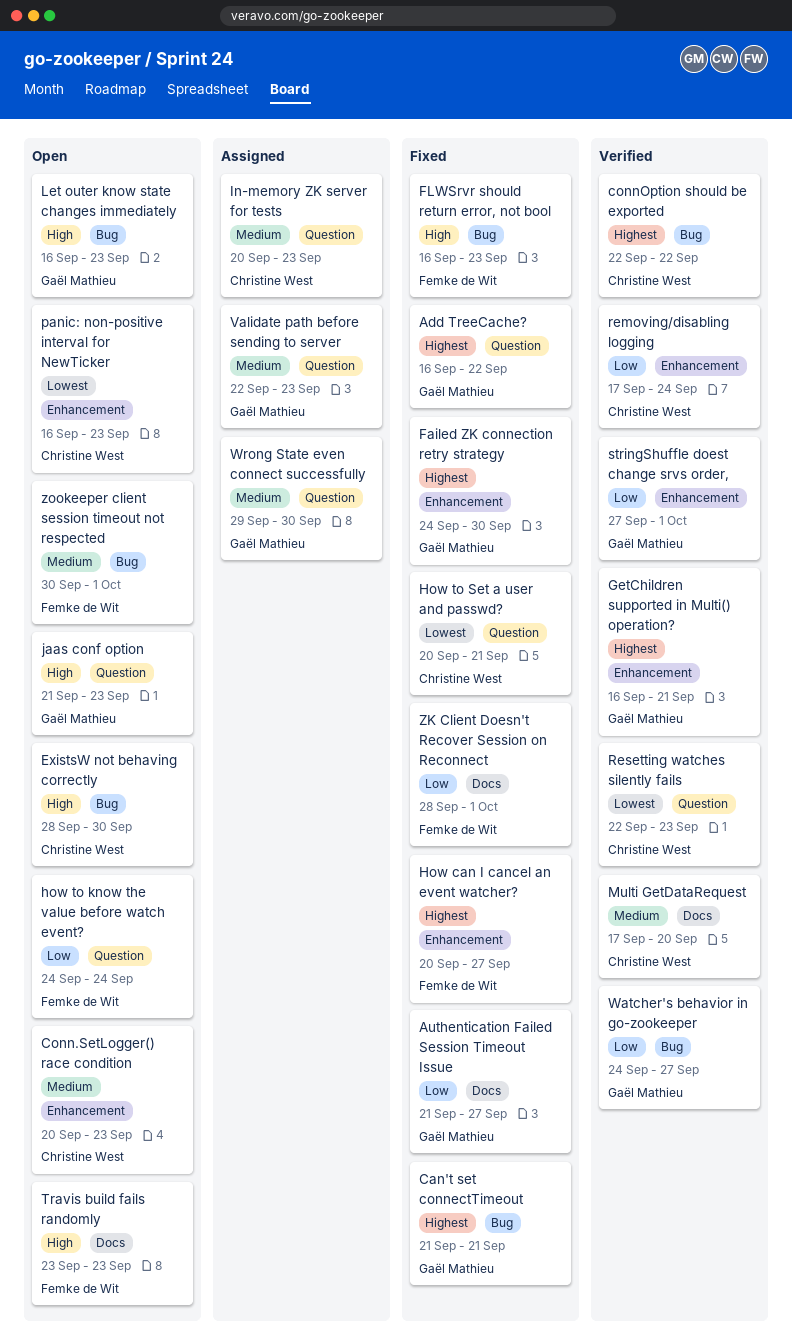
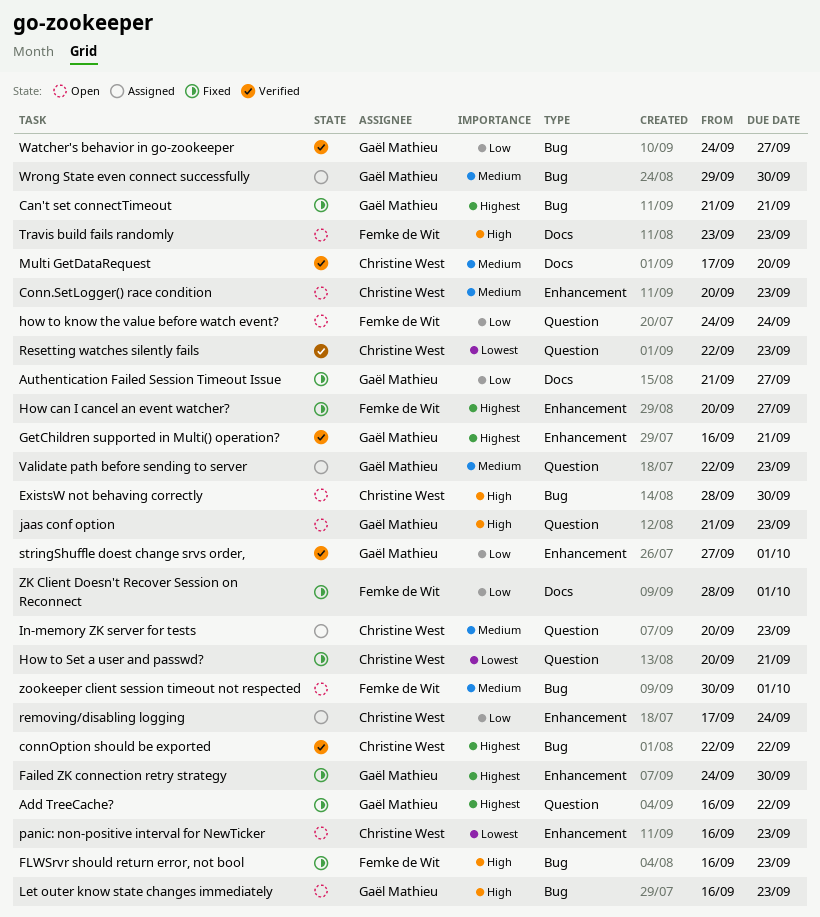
removing/disabling logging, status: Verified -> Assigned
Wrong State even connect successfully, label: Question -> Bug

